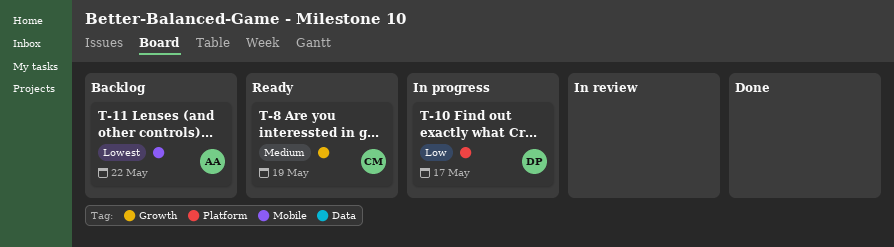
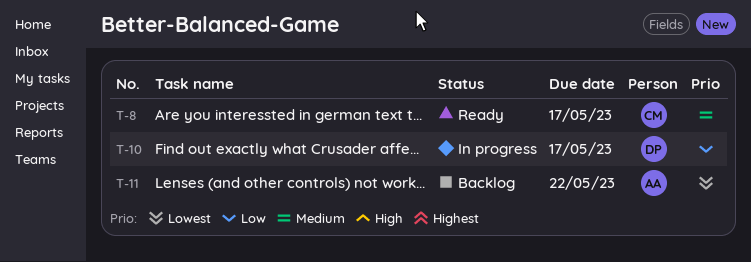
T-8, due: May 19 -> May 17

